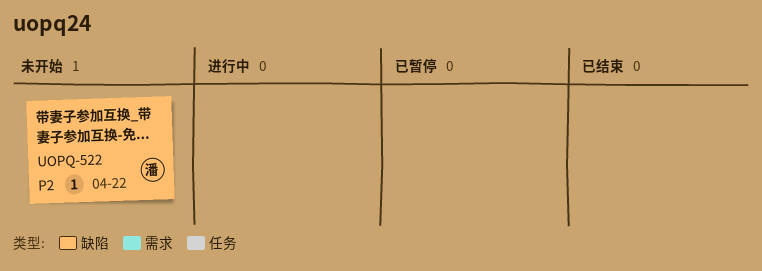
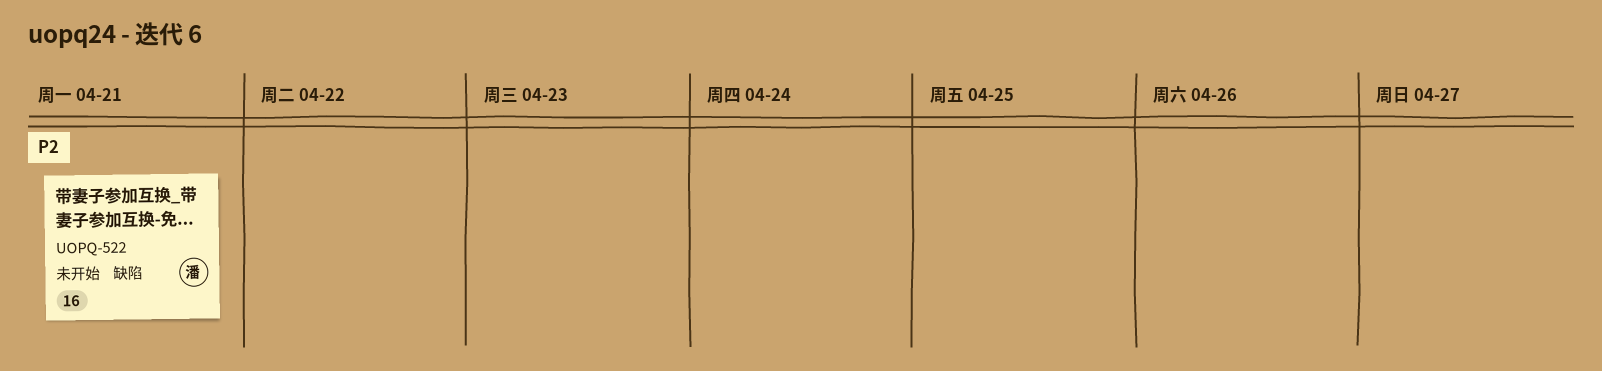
UOPQ-522, estimate: 1 -> 16
UOPQ-522, due: Apr 22 -> Apr 21

